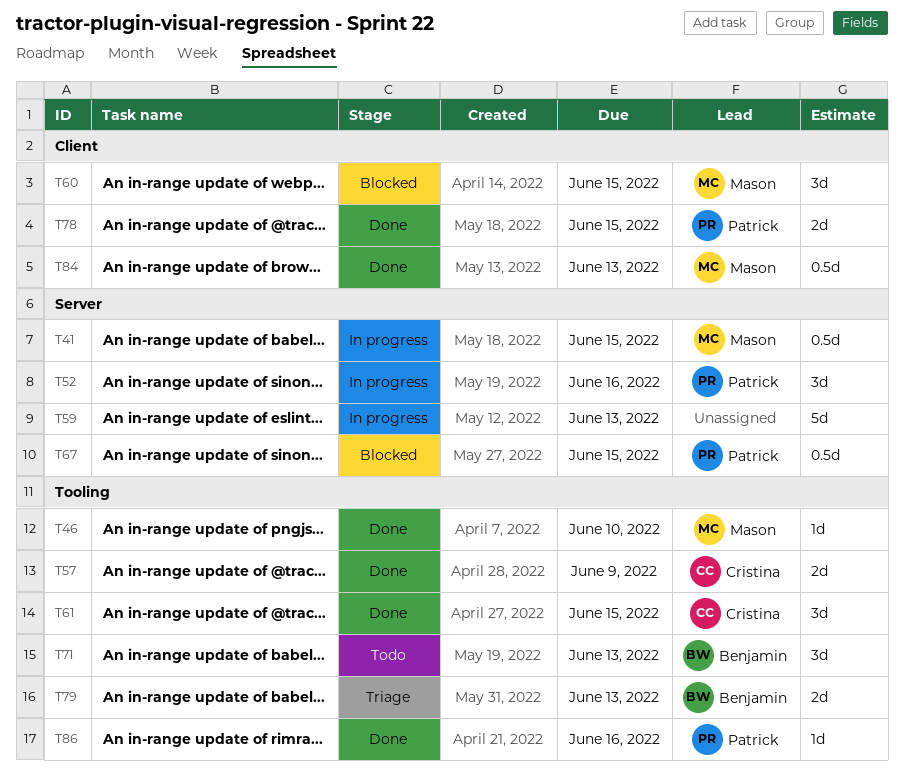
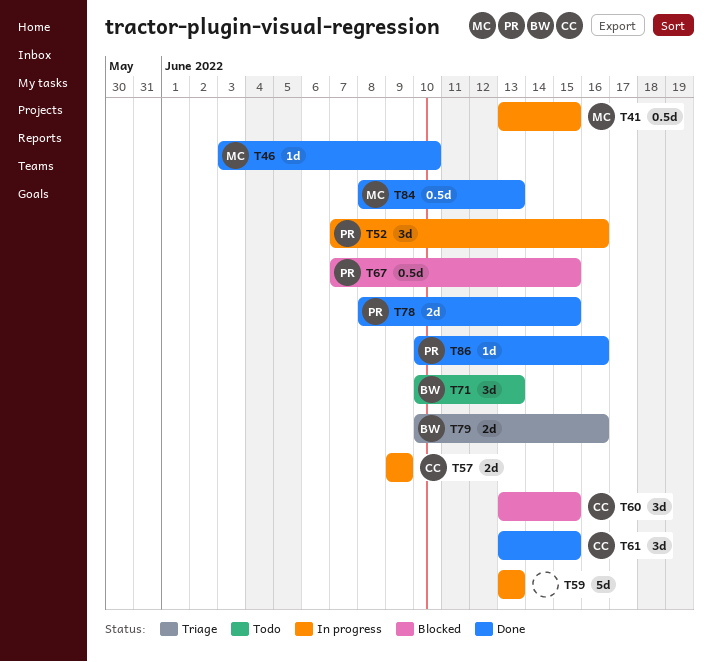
T57, status: Done -> In progress
T60, owner: Mason -> Cristina
T79, due: Jun 13 -> Jun 16

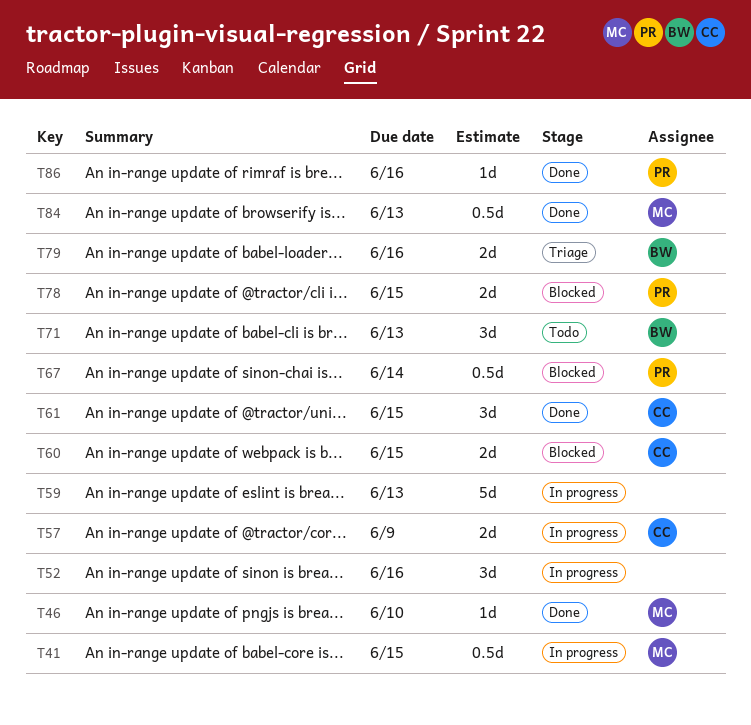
T52, owner: PR -> none
T60, estimate: 3d -> 2d
T67, due: Jun 15 -> Jun 14
T78, status: Done -> Blocked

